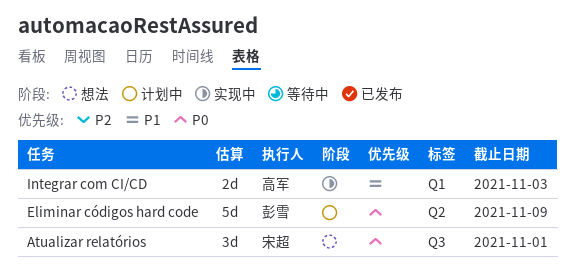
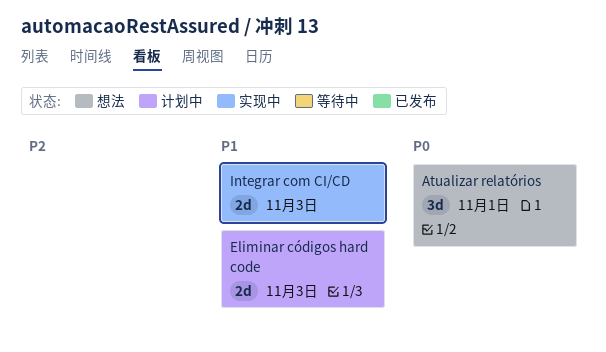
Eliminar códigos hard code, priority: P0 -> P1
Eliminar códigos hard code, estimate: 5d -> 2d
Eliminar códigos hard code, due: Nov 9 -> Nov 3

